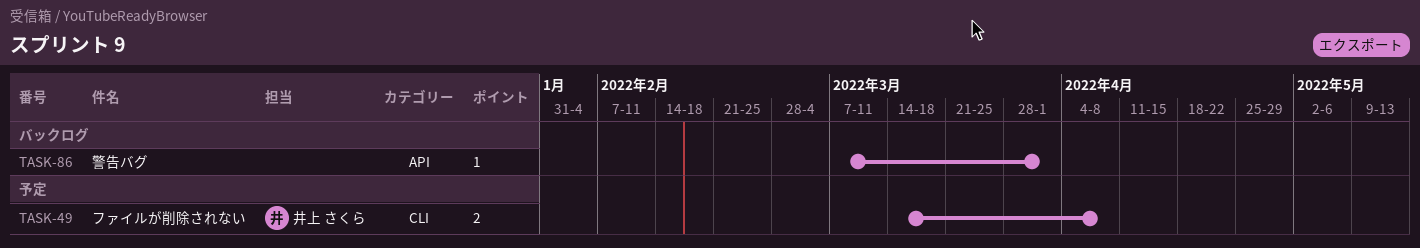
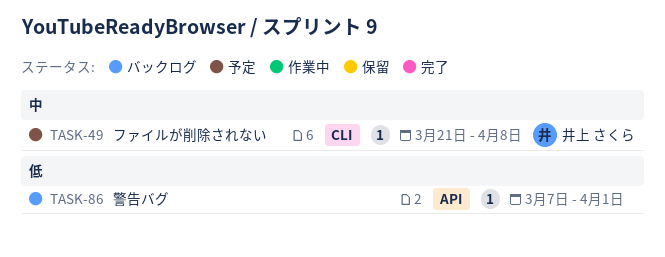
TASK-49, estimate: 2 -> 1
TASK-49, start: Mar 14 -> Mar 21

